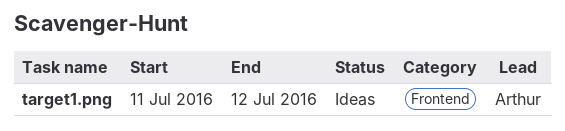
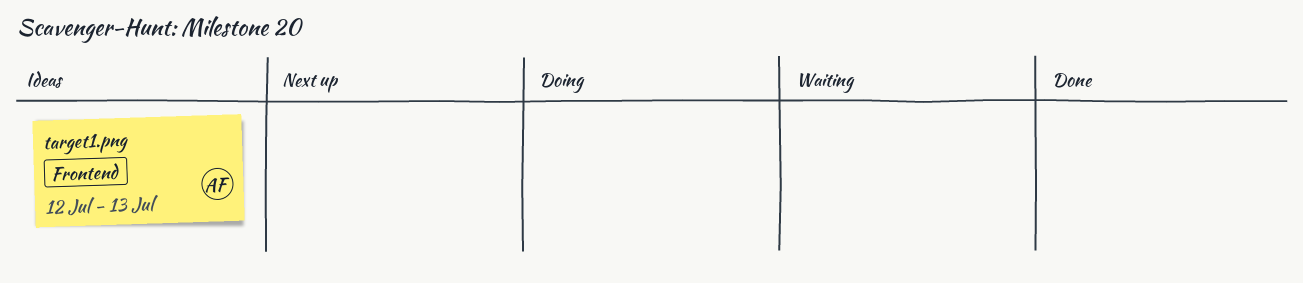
target1.png, start: Jul 11 -> Jul 12
target1.png, due: Jul 12 -> Jul 13

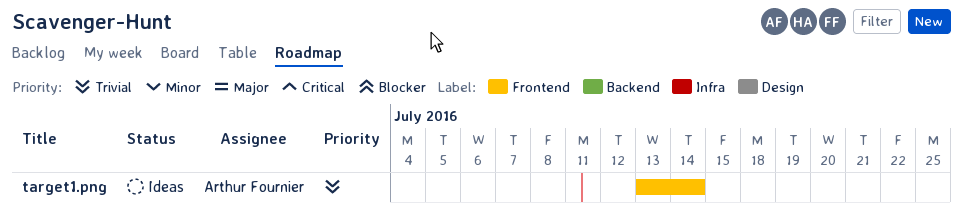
target1.png, start: Jul 12 -> Jul 13
target1.png, due: Jul 13 -> Jul 14

